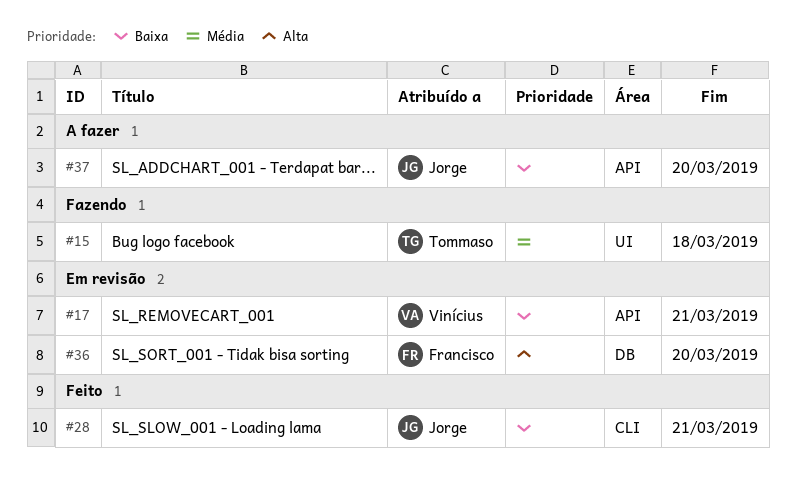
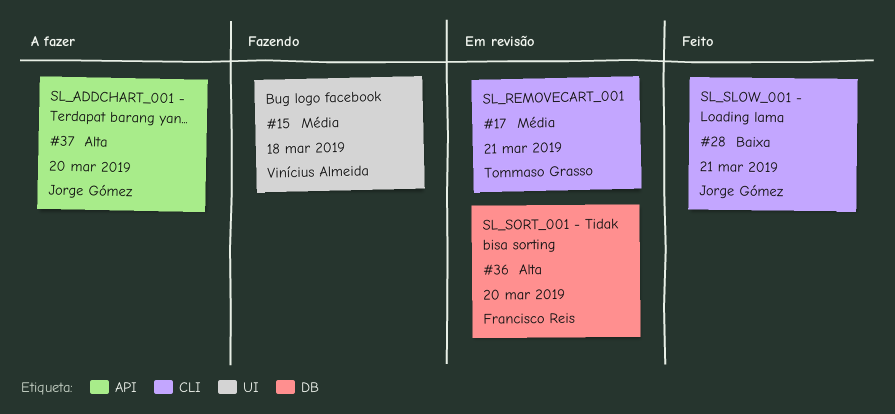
#15, owner: Tommaso Grasso -> Vinícius Almeida
#17, owner: Vinícius Almeida -> Tommaso Grasso
#17, priority: Baixa -> Média
#17, label: API -> CLI
#37, priority: Baixa -> Alta

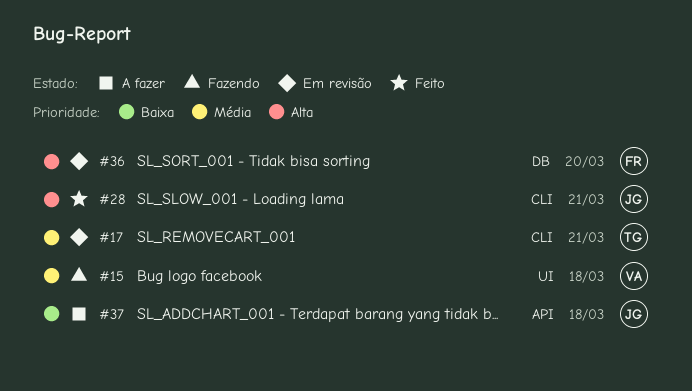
#28, priority: Baixa -> Alta
#37, priority: Alta -> Baixa
#37, due: Mar 20 -> Mar 18

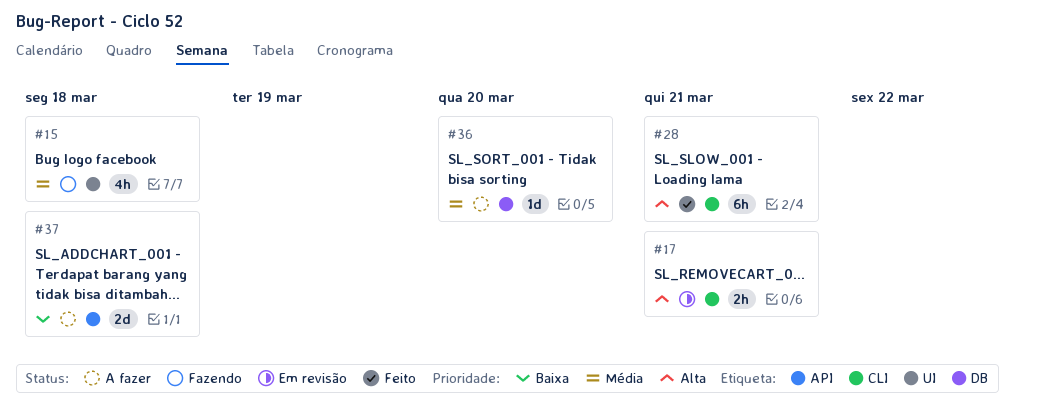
#17, priority: Média -> Alta
#36, status: Em revisão -> A fazer
#36, priority: Alta -> Média

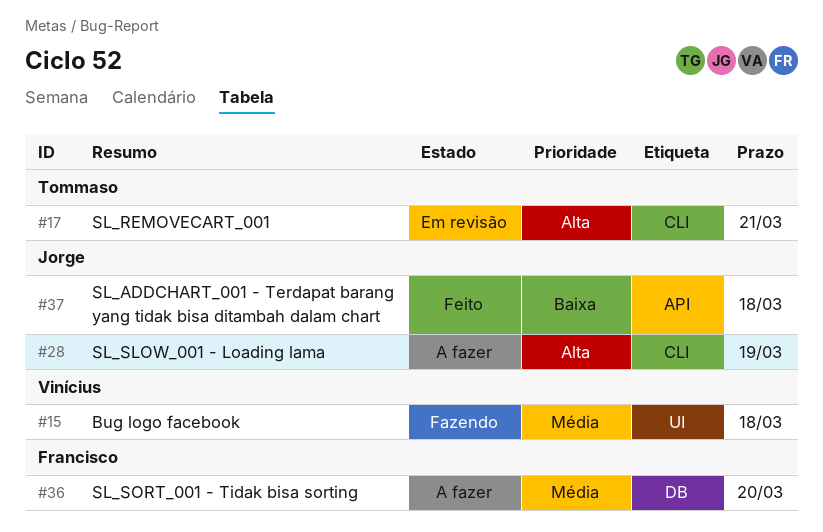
#28, status: Feito -> A fazer
#28, due: Mar 21 -> Mar 19
#37, status: A fazer -> Feito

